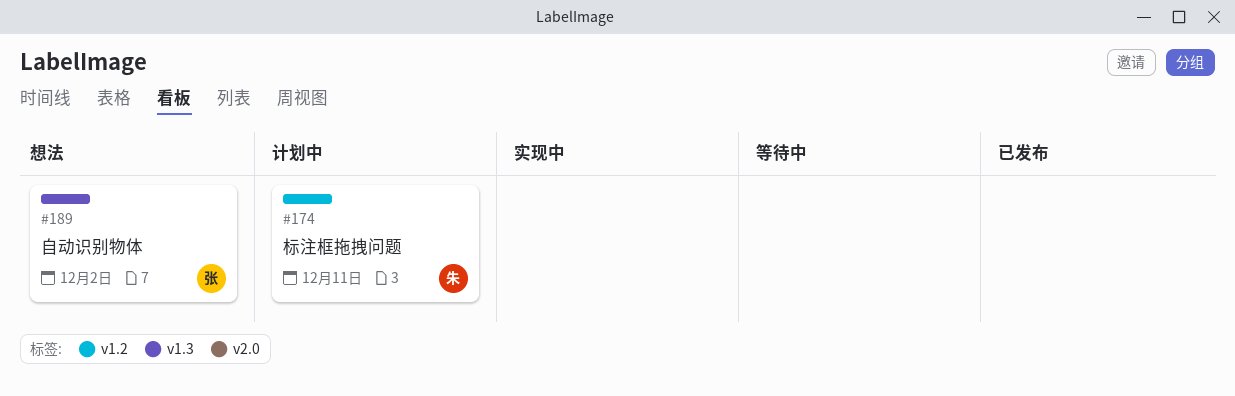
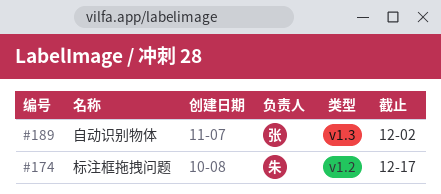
#174, due: Dec 11 -> Dec 17

